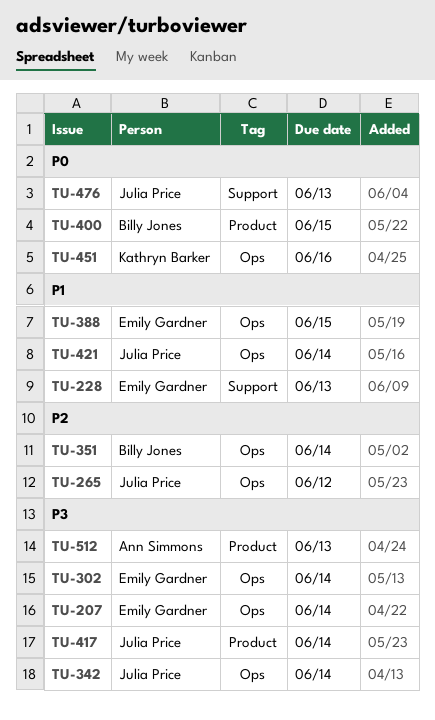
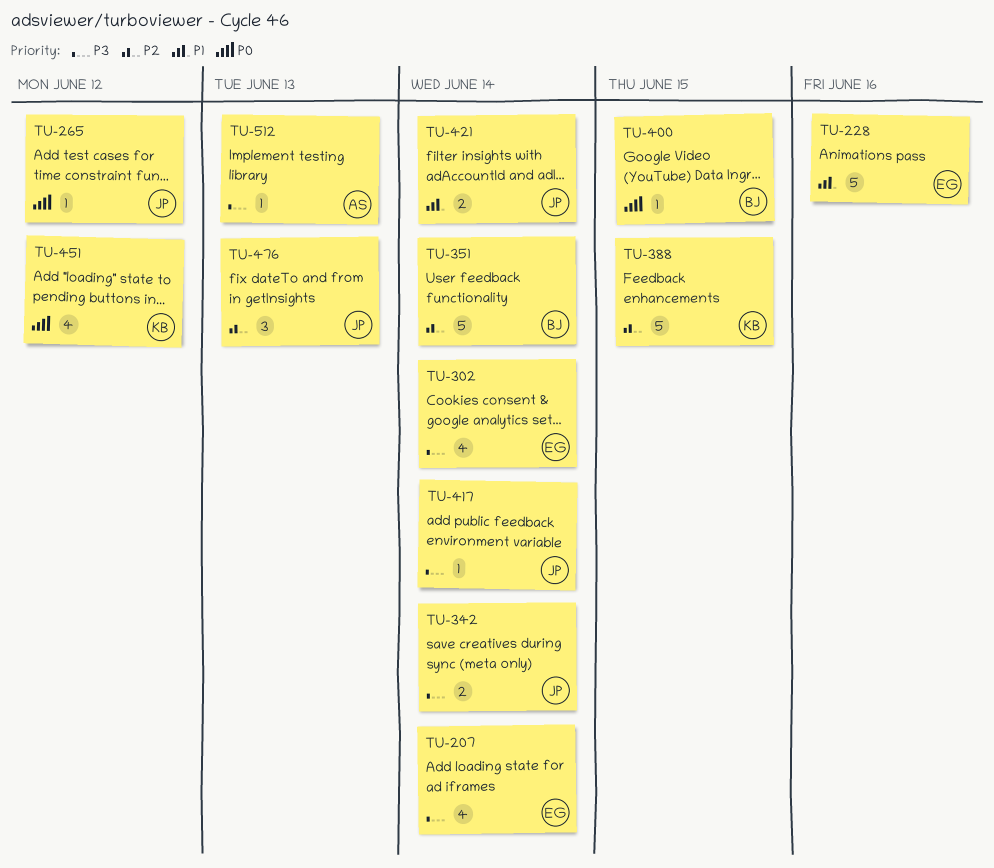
TU-228, due: Jun 13 -> Jun 16
TU-265, priority: P2 -> P0
TU-388, owner: Emily Gardner -> Kathryn Barker
TU-388, priority: P1 -> P2
TU-451, due: Jun 16 -> Jun 12
TU-476, priority: P0 -> P2

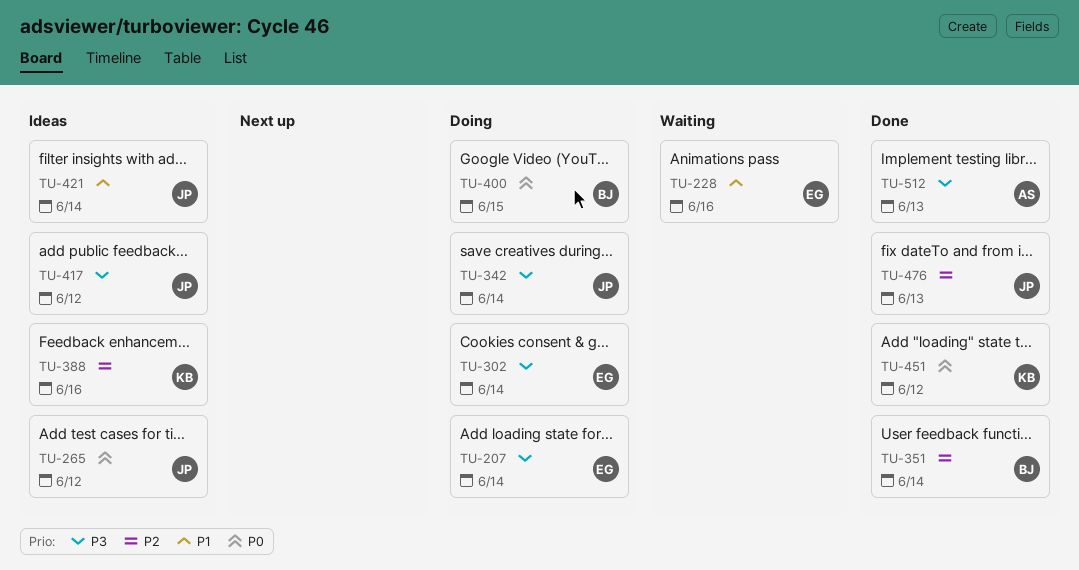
TU-388, due: Jun 15 -> Jun 16
TU-417, due: Jun 14 -> Jun 12

